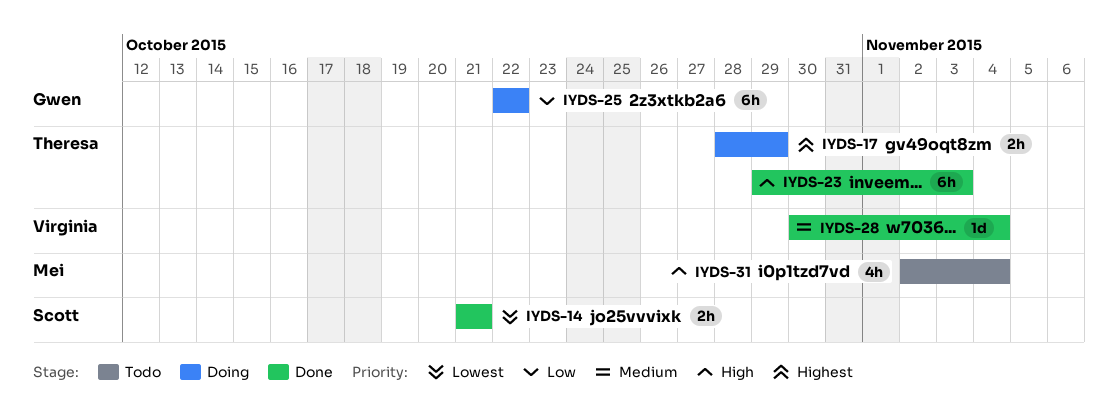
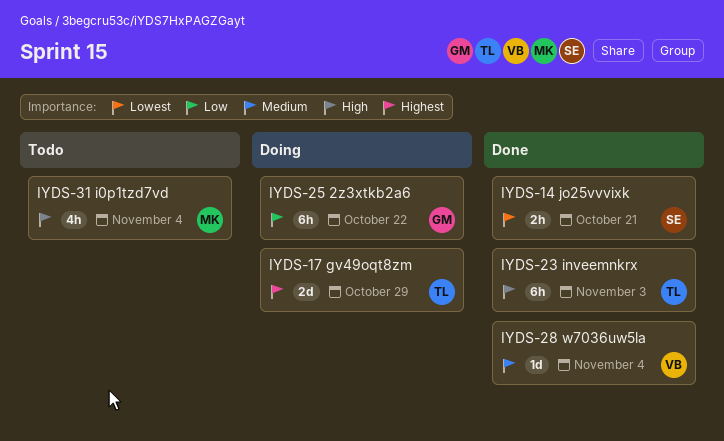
IYDS-17, estimate: 2h -> 2d

